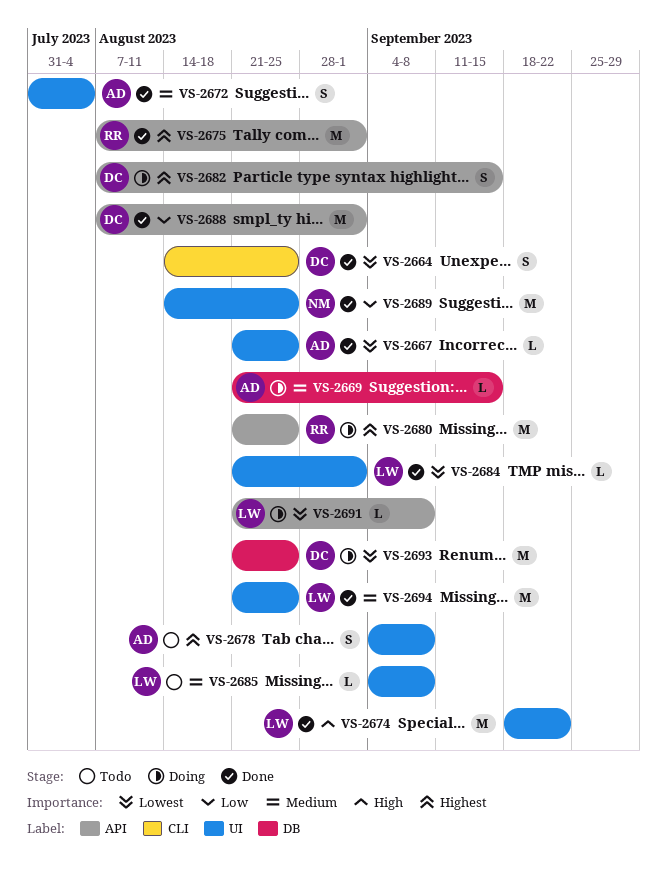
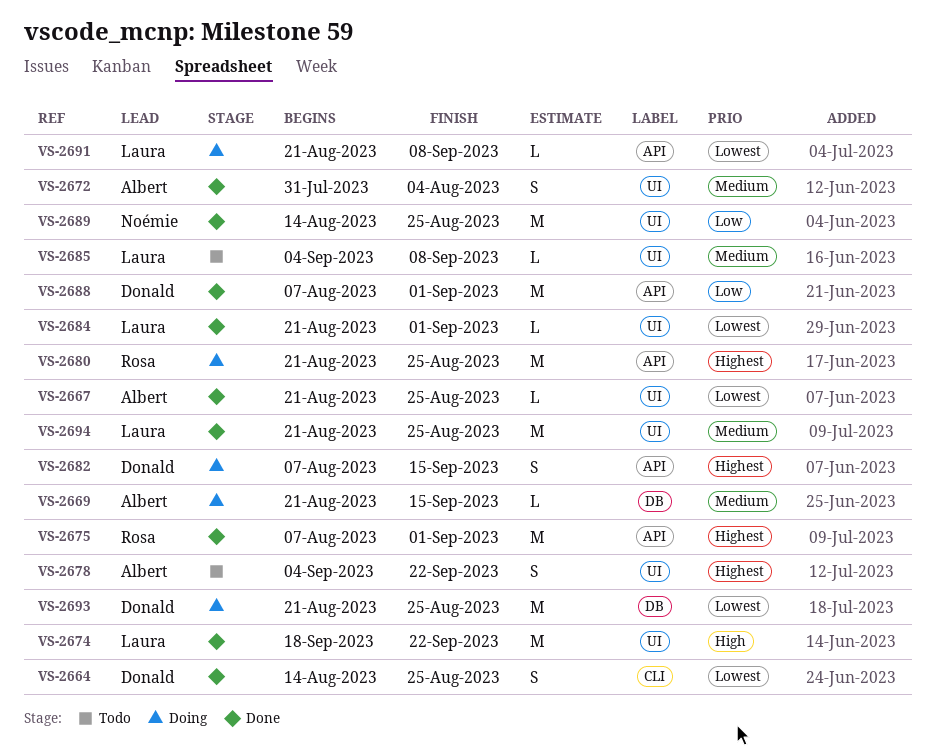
VS-2678, due: Sep 8 -> Sep 22

